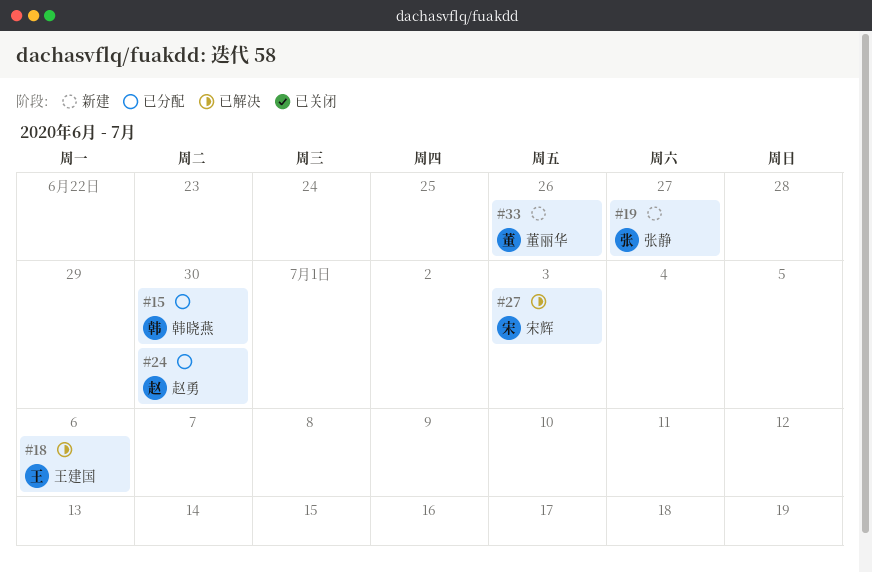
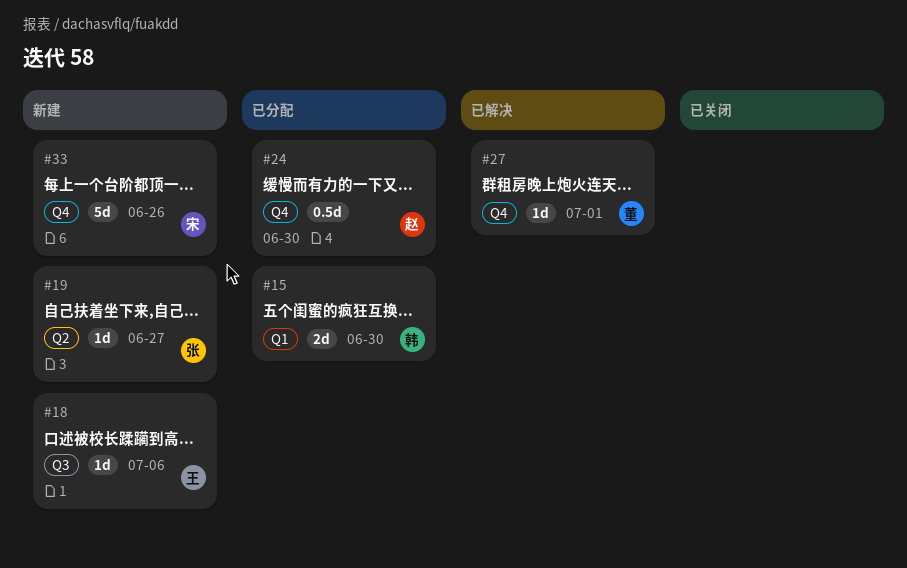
#18, status: 已解决 -> 新建
#27, owner: 宋辉 -> 董丽华
#27, due: Jul 3 -> Jul 1
#33, owner: 董丽华 -> 宋辉

